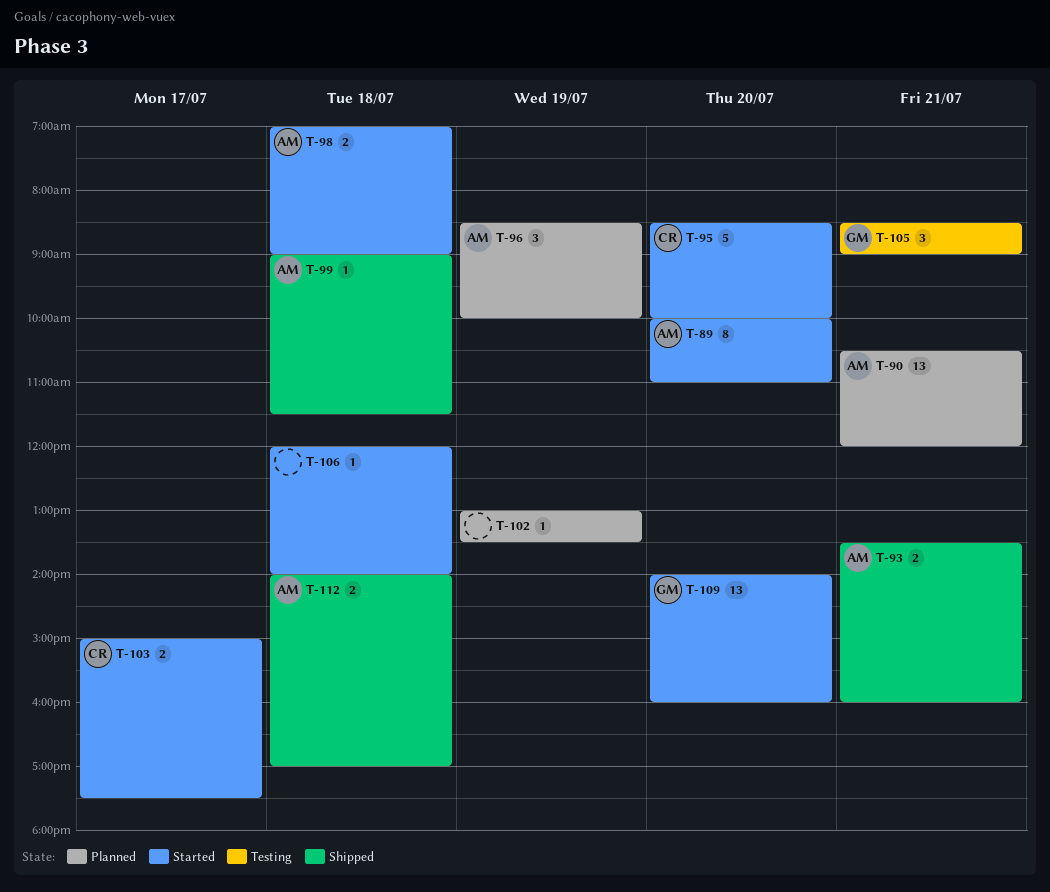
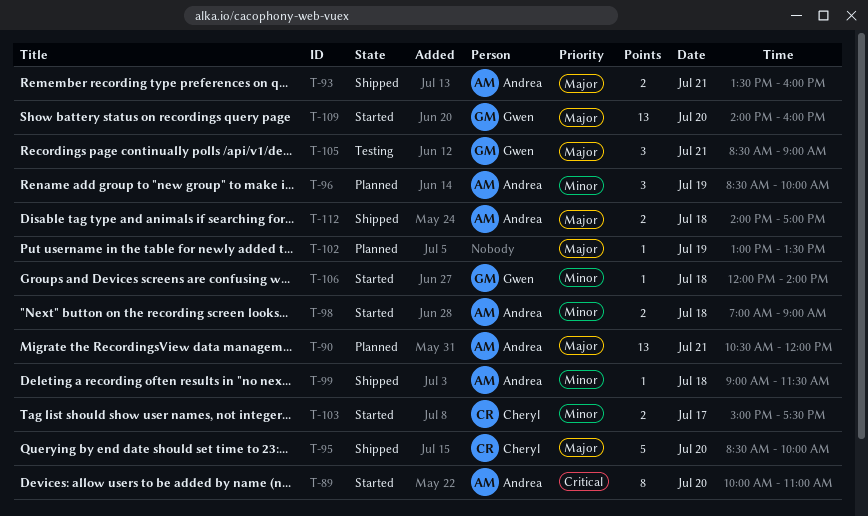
T-95, status: Started -> Shipped
T-106, owner: none -> Gwen

